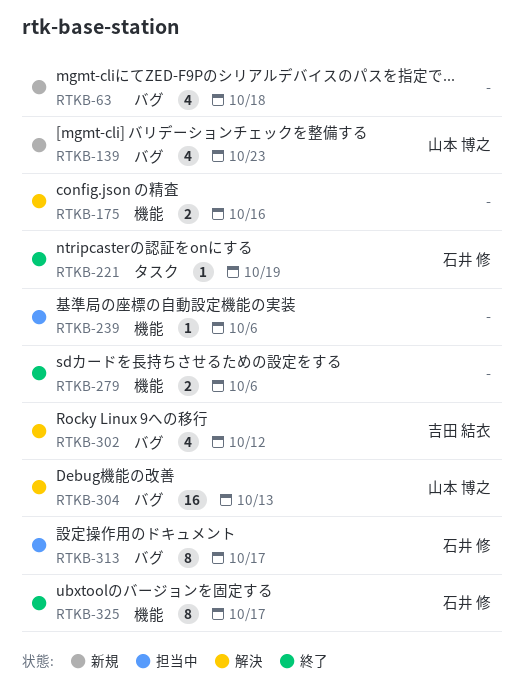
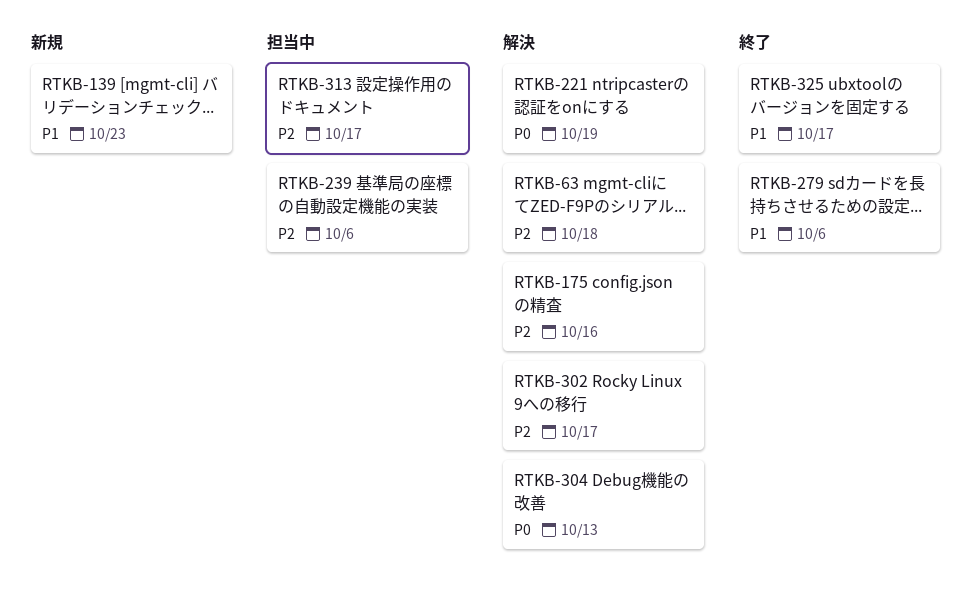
RTKB-63, status: 新規 -> 解決
RTKB-221, status: 終了 -> 解決
RTKB-302, due: Oct 12 -> Oct 17

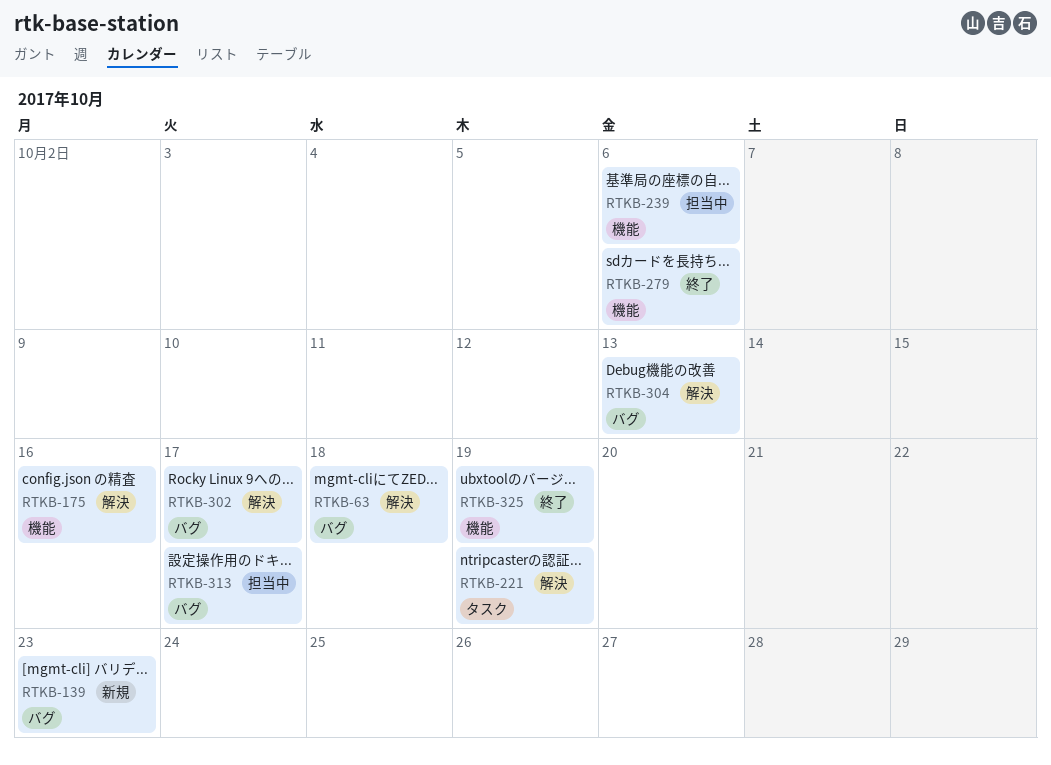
RTKB-325, due: Oct 17 -> Oct 19

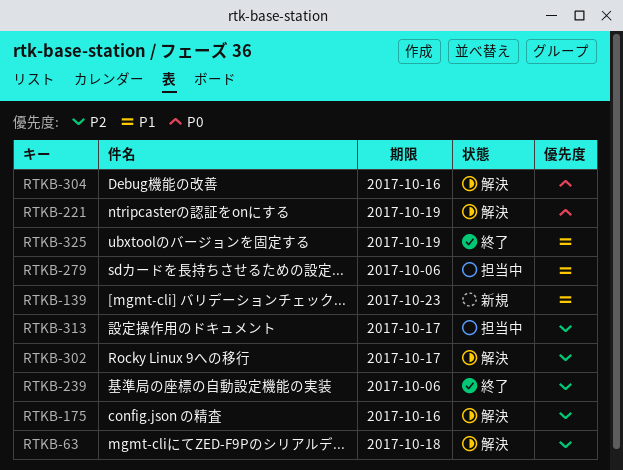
RTKB-239, status: 担当中 -> 終了
RTKB-279, status: 終了 -> 担当中
RTKB-304, due: Oct 13 -> Oct 16

